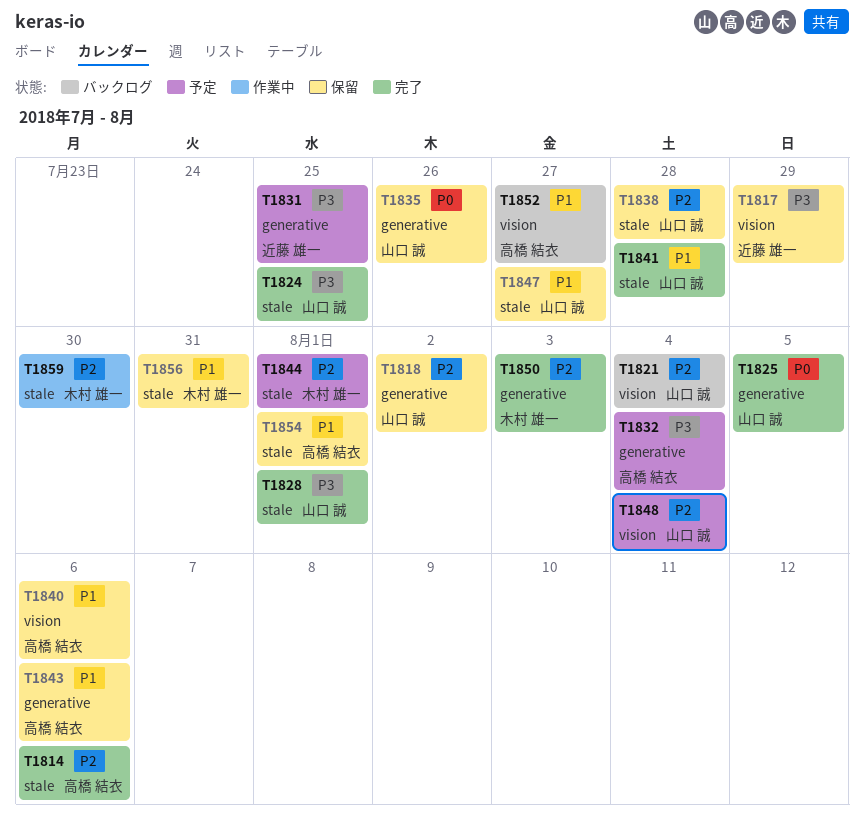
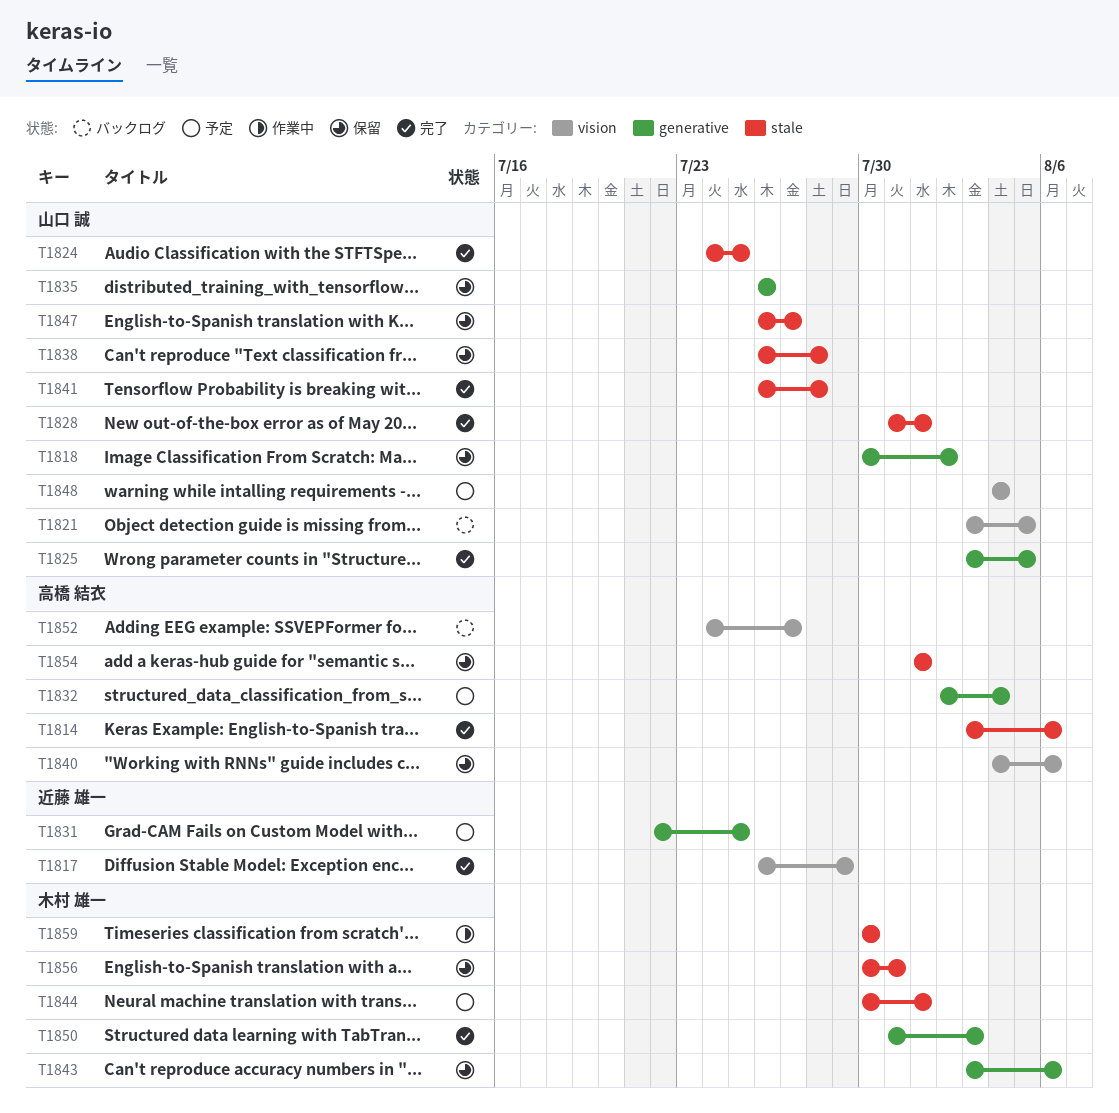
T1817, status: 保留 -> 完了
T1821, due: Aug 4 -> Aug 5
T1843, owner: 高橋 結衣 -> 木村 雄一

